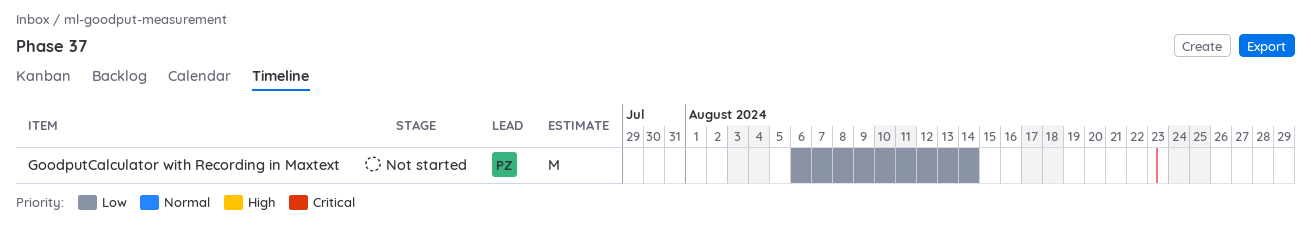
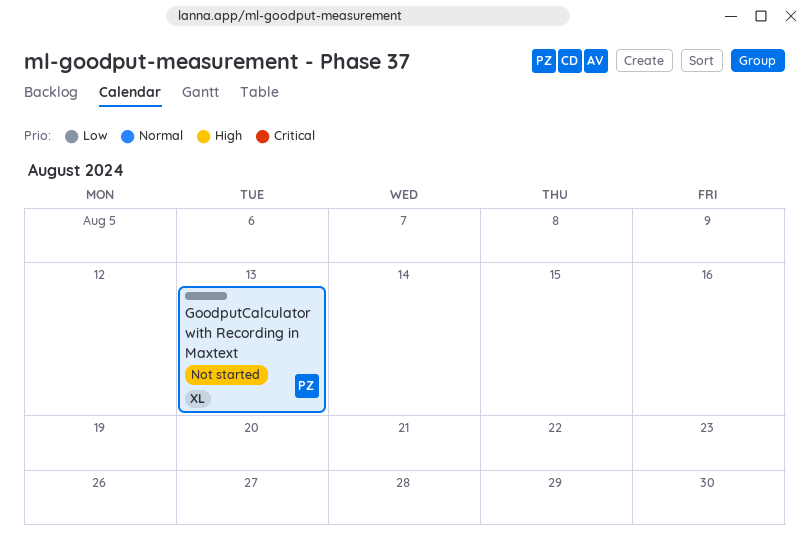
GoodputCalculator with Recording in Maxtext, estimate: M -> XL
GoodputCalculator with Recording in Maxtext, due: Aug 14 -> Aug 13

